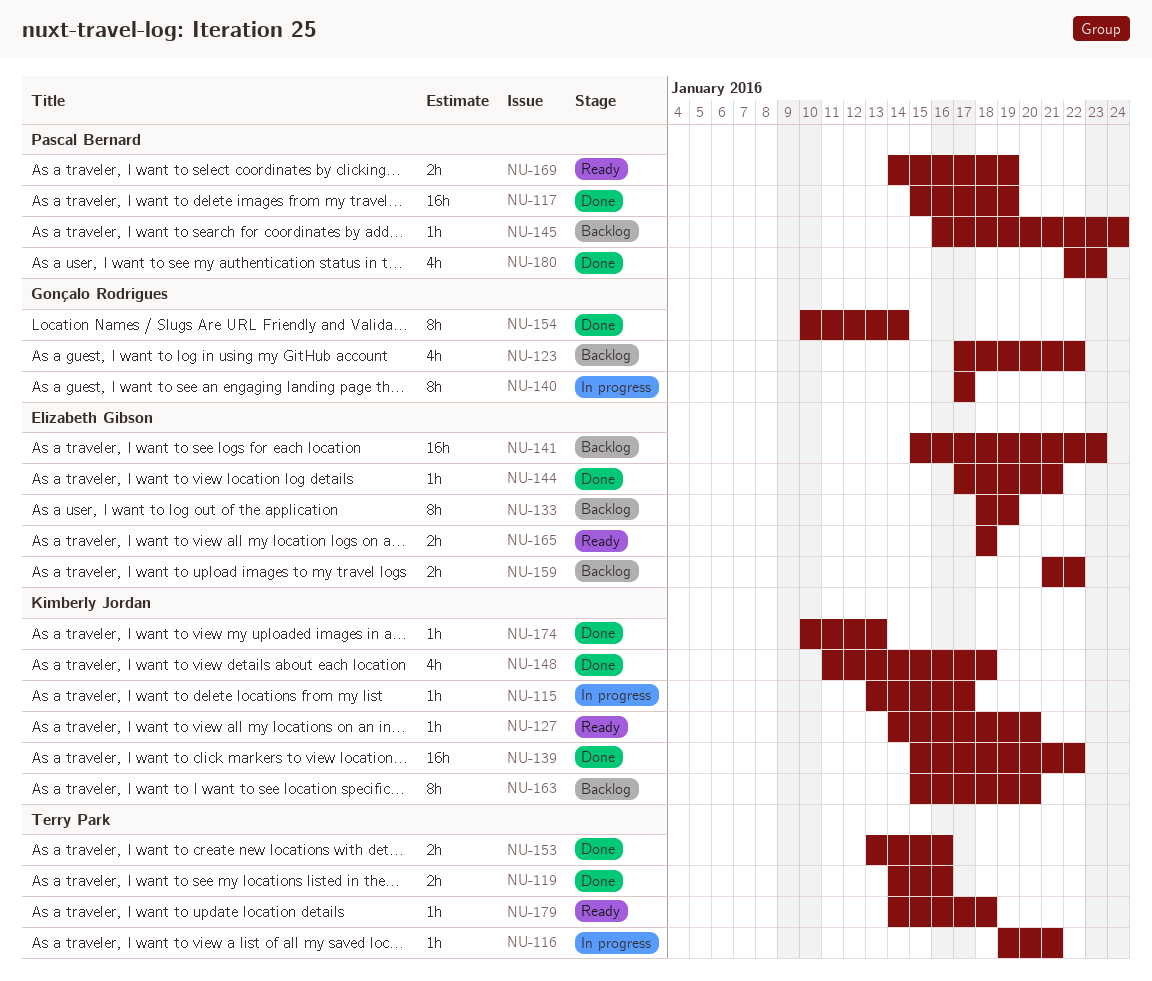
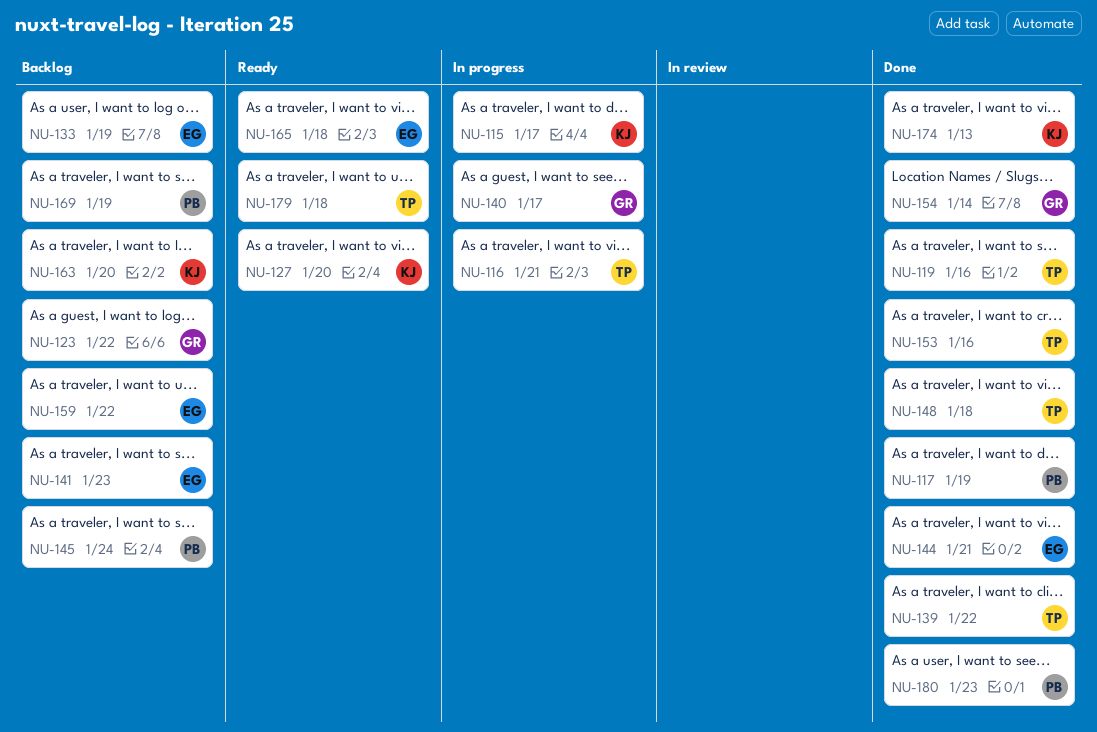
NU-139, owner: Kimberly Jordan -> Terry Park
NU-148, owner: Kimberly Jordan -> Terry Park
NU-169, status: Ready -> Backlog

